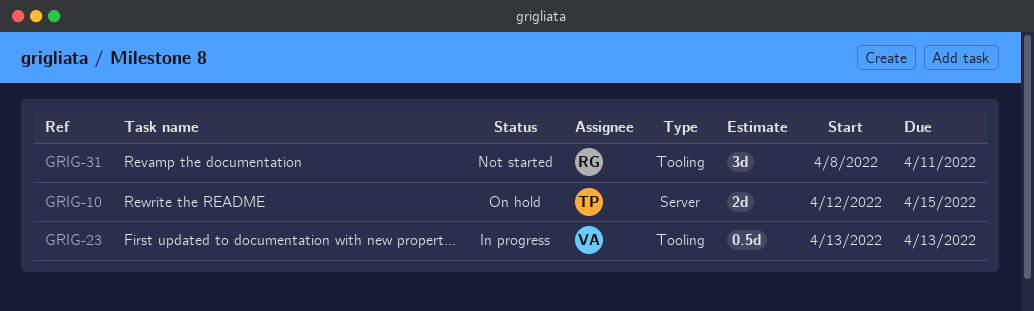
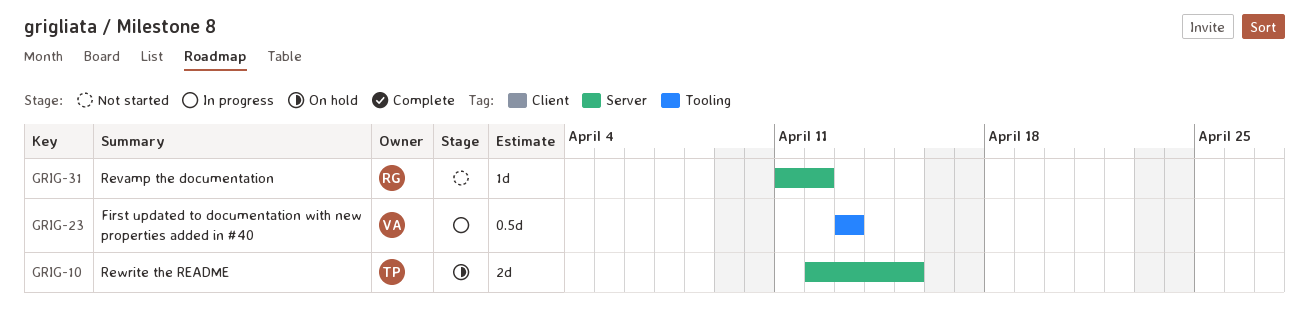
GRIG-31, label: Tooling -> Server
GRIG-31, estimate: 3d -> 1d
GRIG-31, start: Apr 8 -> Apr 11
GRIG-31, due: Apr 11 -> Apr 12

